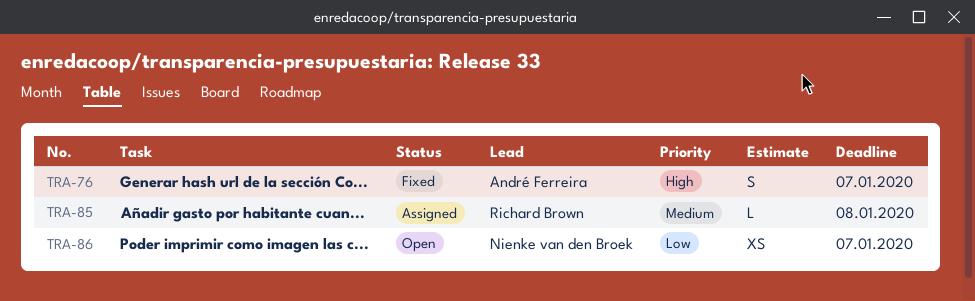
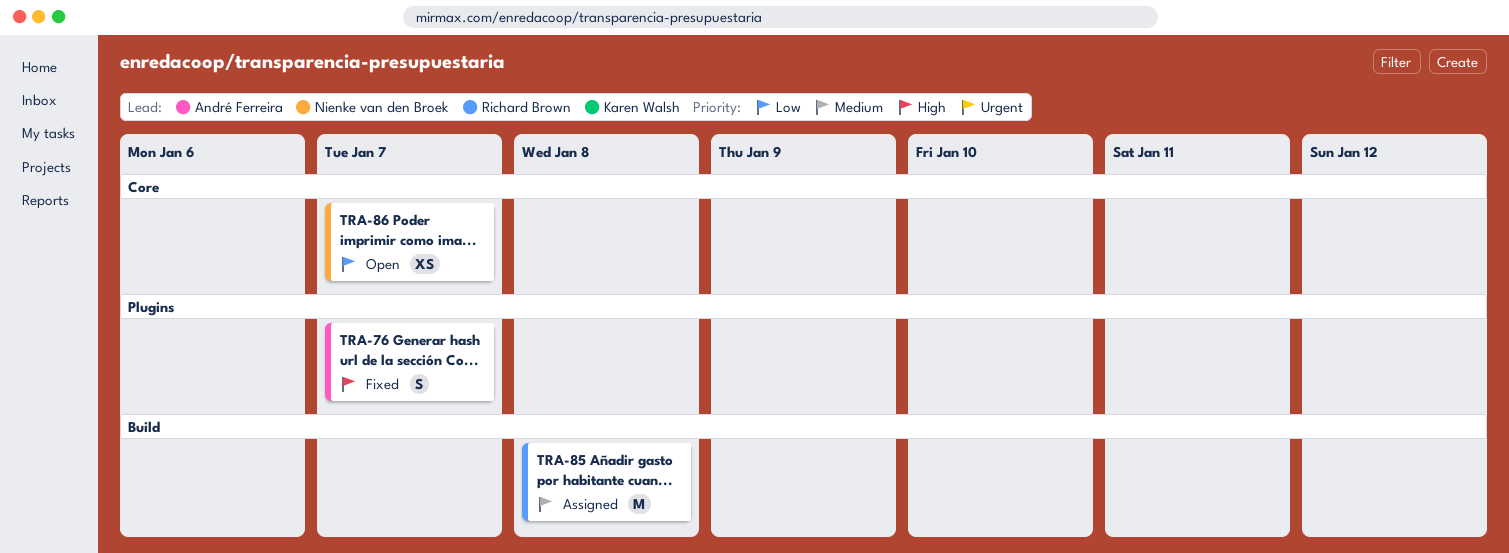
TRA-85, estimate: L -> M

